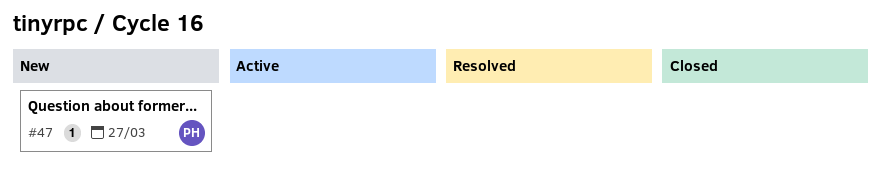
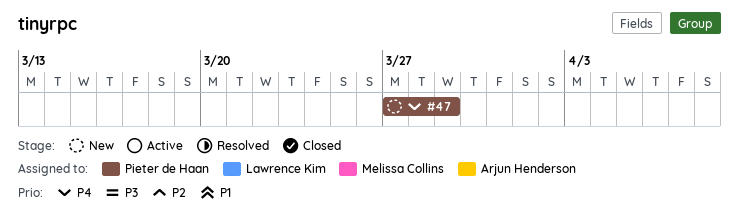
#47, due: Mar 27 -> Mar 29

